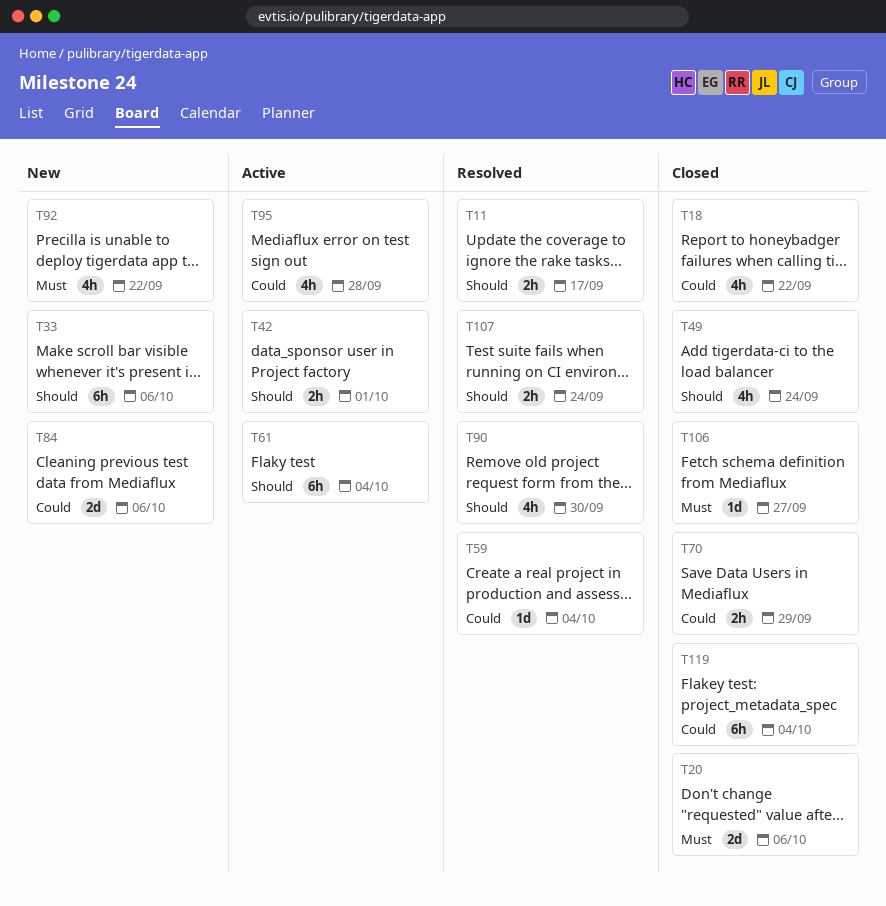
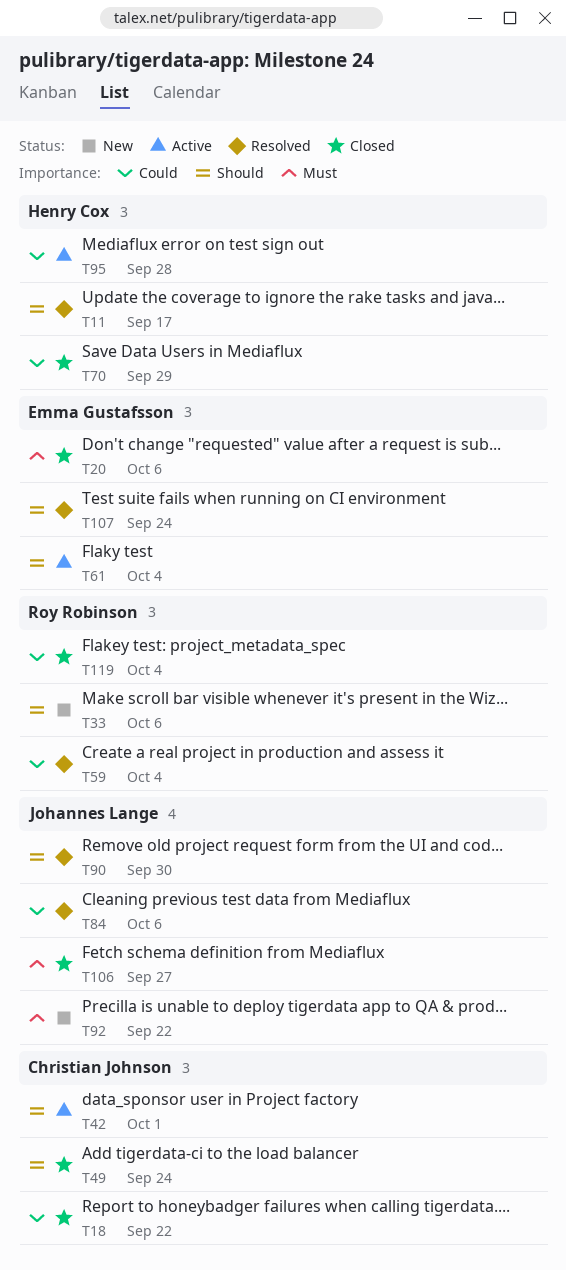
T84, status: New -> Resolved

